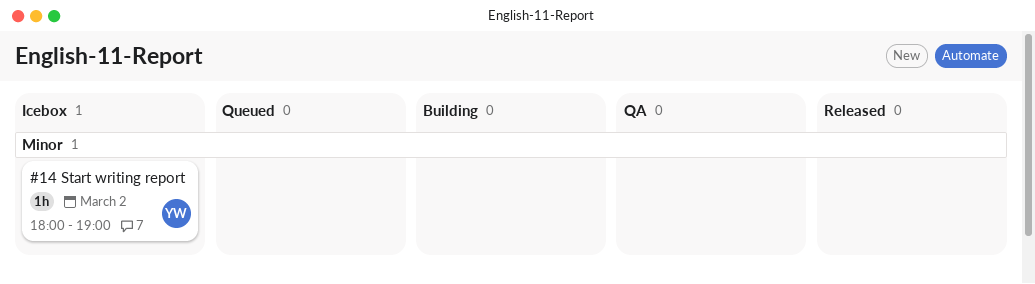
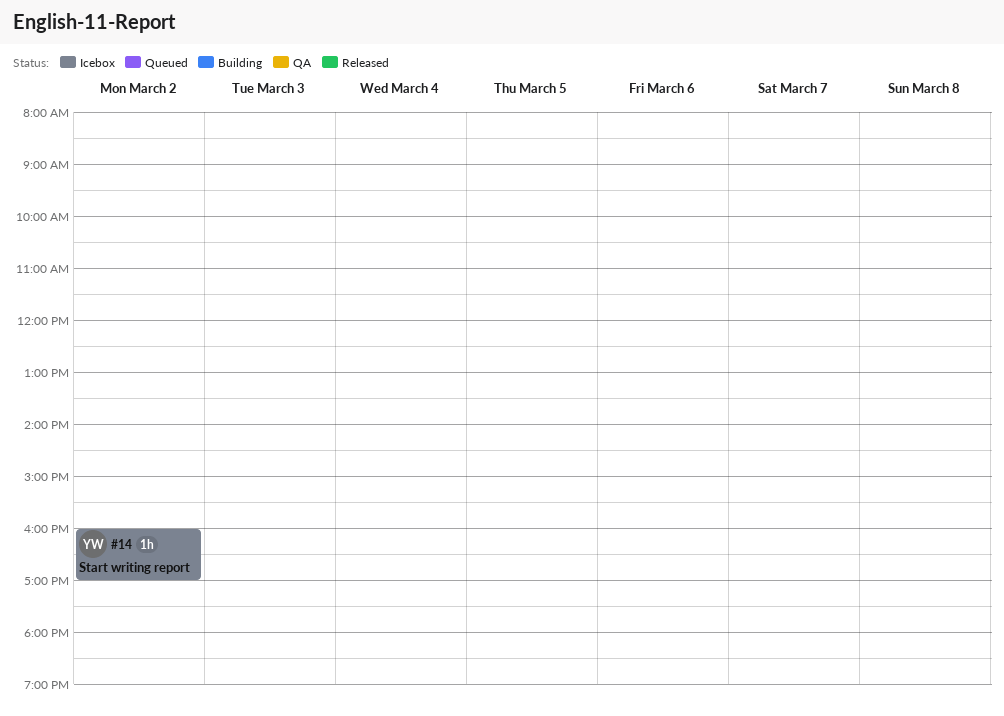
#14, begins: 18:00 -> 16:00
#14, ends: 19:00 -> 17:00

